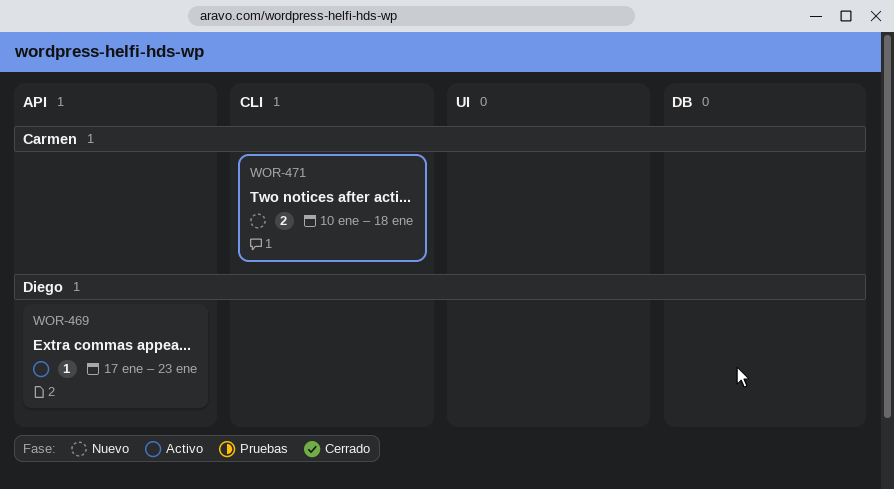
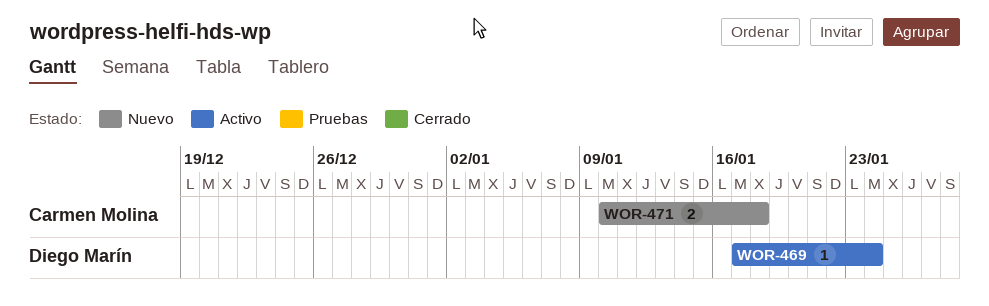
WOR-469, due: Jan 23 -> Jan 24

